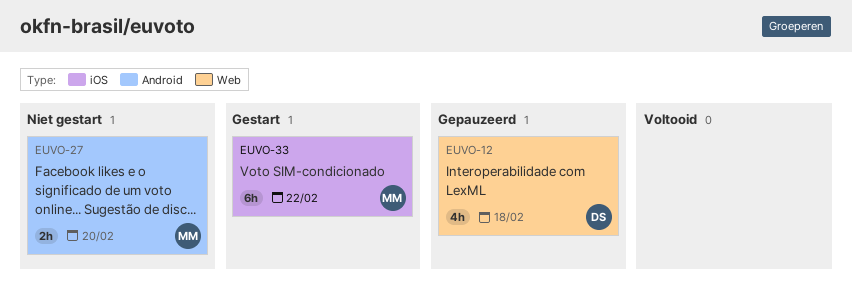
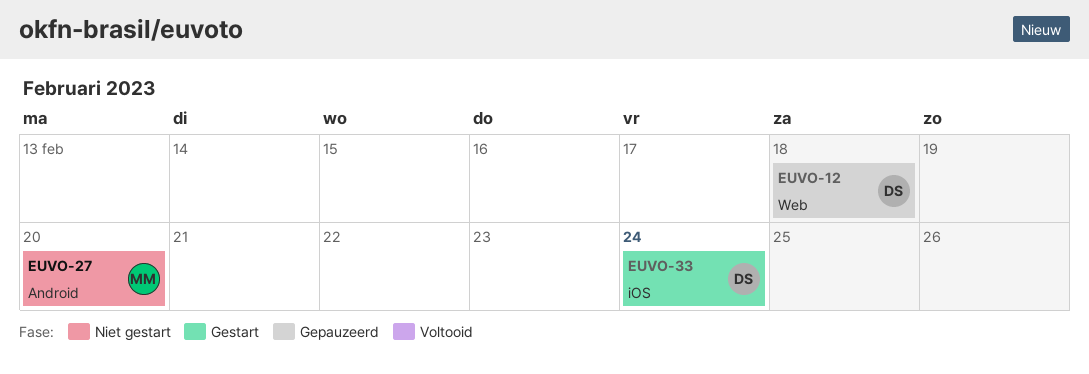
EUVO-33, owner: MM -> DS
EUVO-33, due: Feb 22 -> Feb 24

